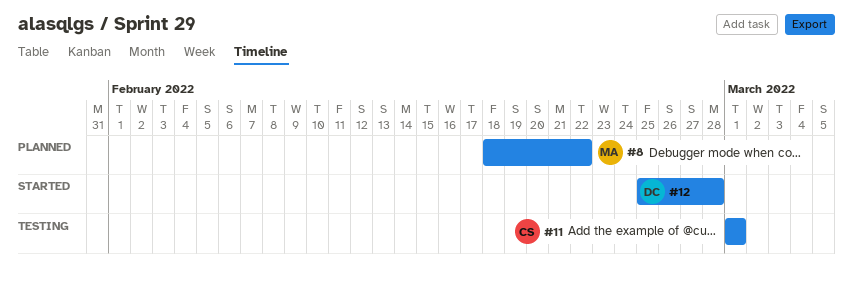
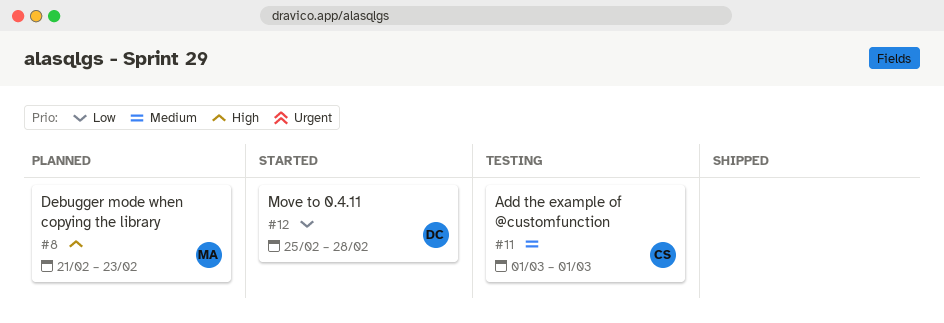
#8, start: Feb 18 -> Feb 21
#8, due: Feb 22 -> Feb 23

